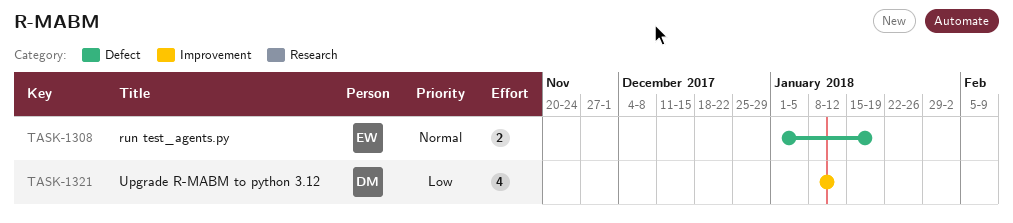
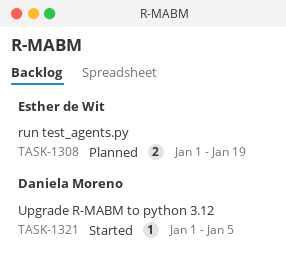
TASK-1321, estimate: 4 -> 1
TASK-1321, start: Jan 8 -> Jan 1
TASK-1321, due: Jan 12 -> Jan 5

